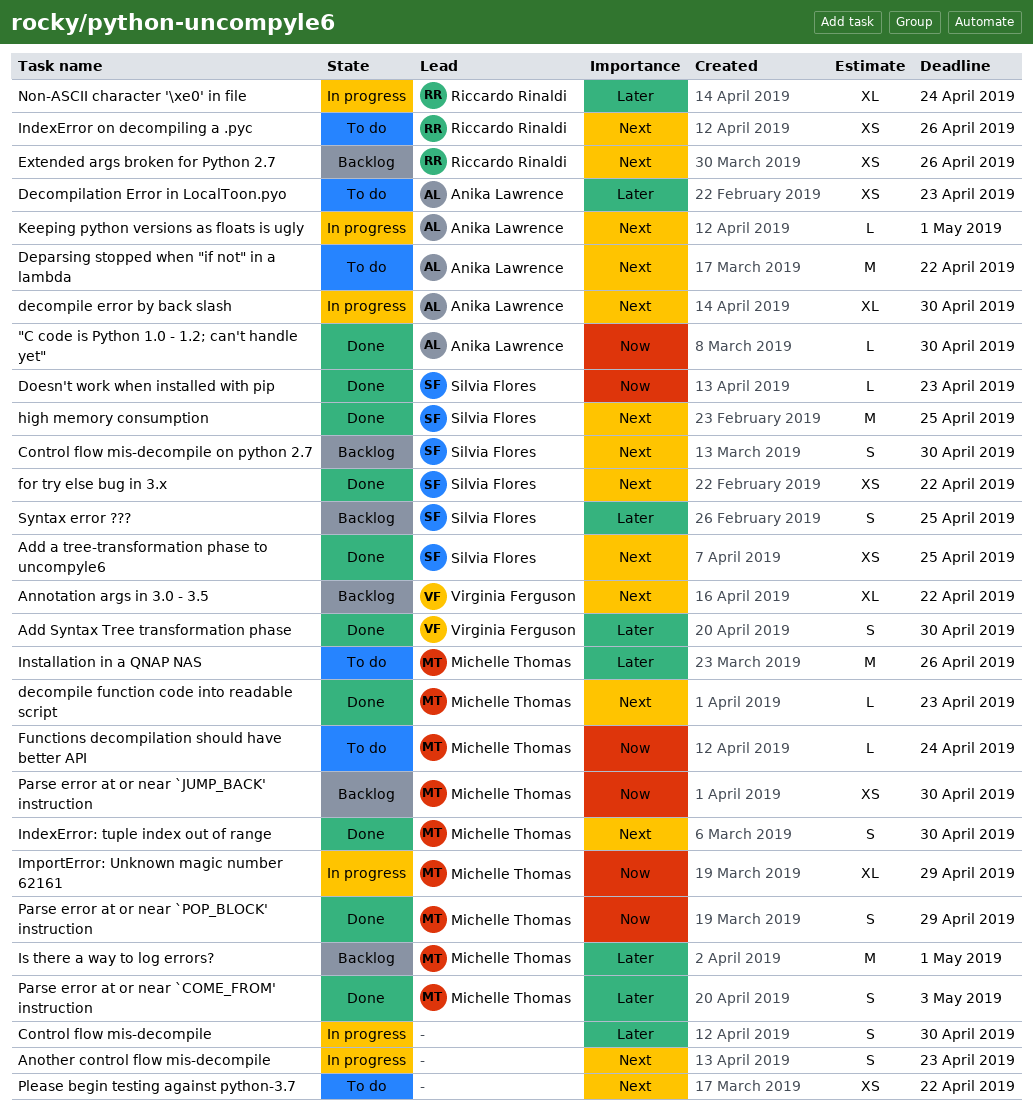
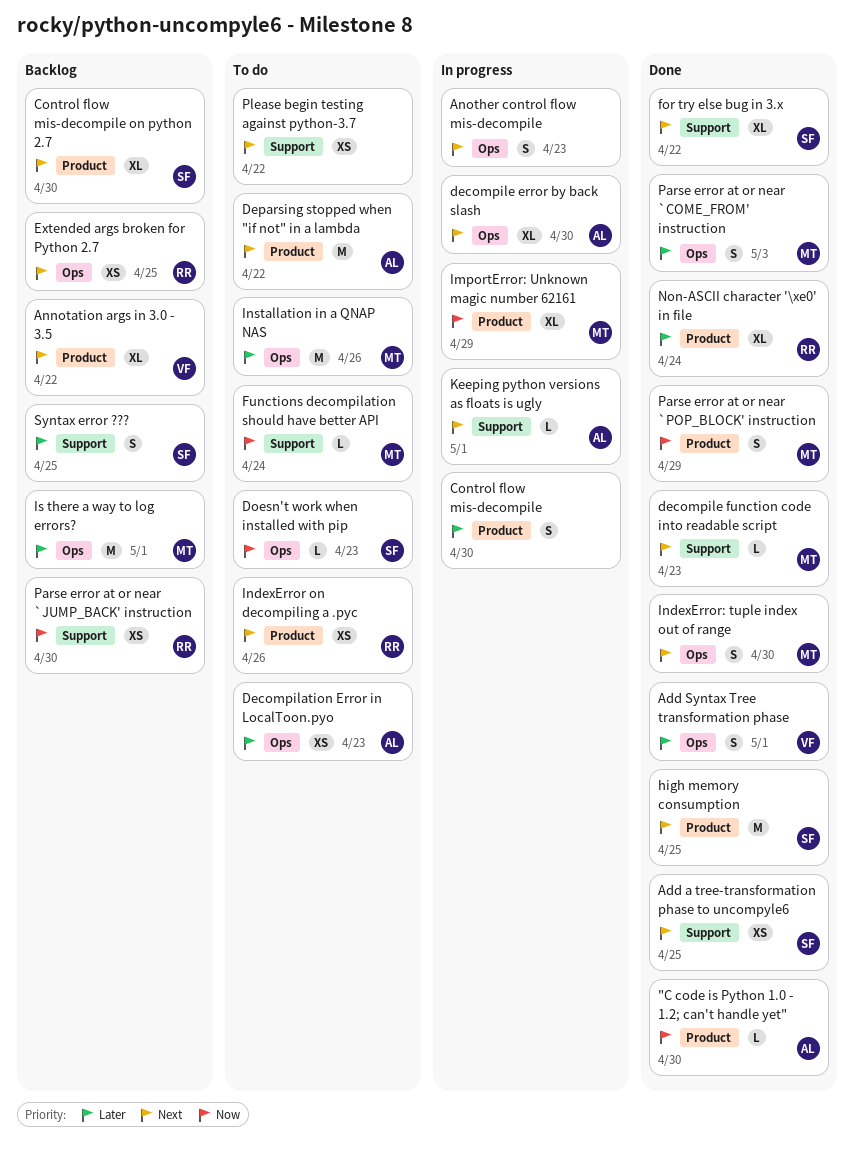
Add Syntax Tree transformation phase, due: Apr 30 -> May 1
Control flow mis-decompile on python 2.7, estimate: S -> XL
Doesn't work when installed with pip, status: Done -> To do
Extended args broken for Python 2.7, due: Apr 26 -> Apr 25
for try else bug in 3.x, estimate: XS -> XL
Non-ASCII character '\xe0' in file, status: In progress -> Done
Parse error at or near `JUMP_BACK' instruction, owner: Michelle Thomas -> Riccardo Rinaldi

